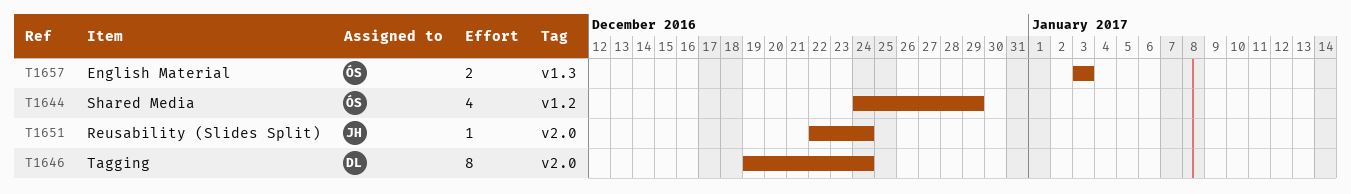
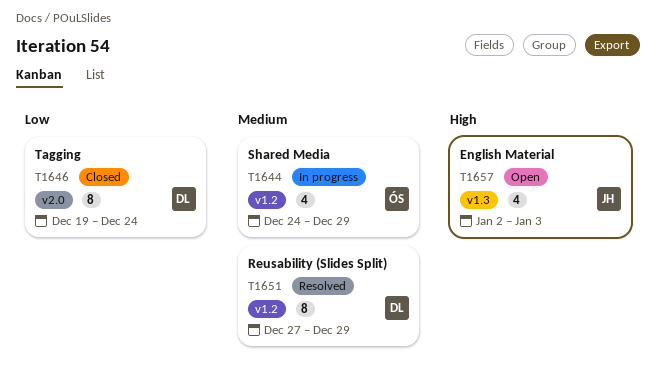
T1651, owner: JH -> DL
T1651, label: v2.0 -> v1.2
T1651, estimate: 1 -> 8
T1651, start: Dec 22 -> Dec 27
T1651, due: Dec 24 -> Dec 29
T1657, owner: ÓS -> JH
T1657, estimate: 2 -> 4
T1657, start: Jan 3 -> Jan 2

